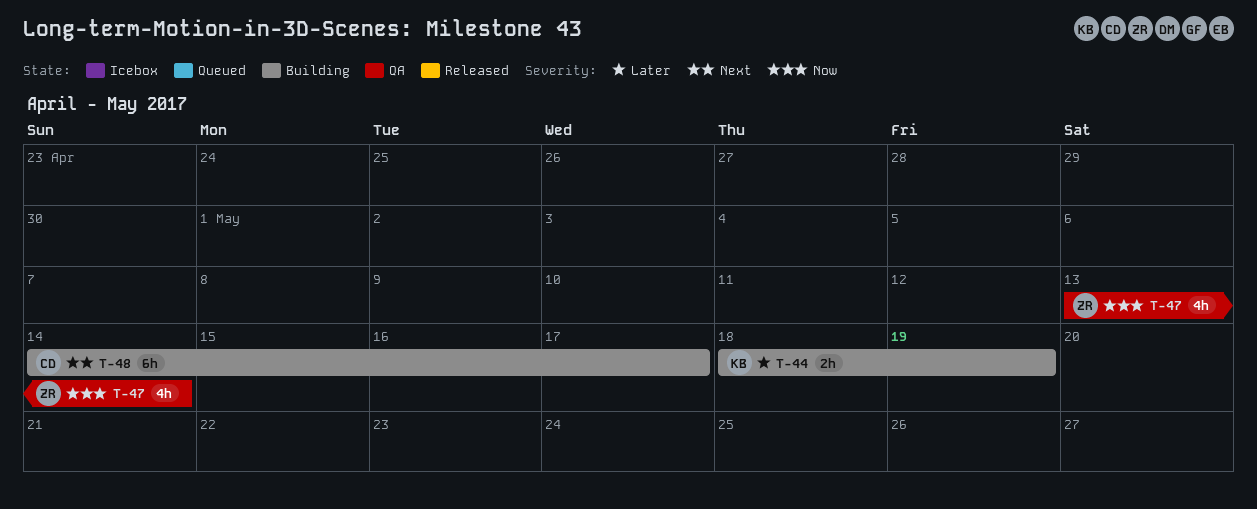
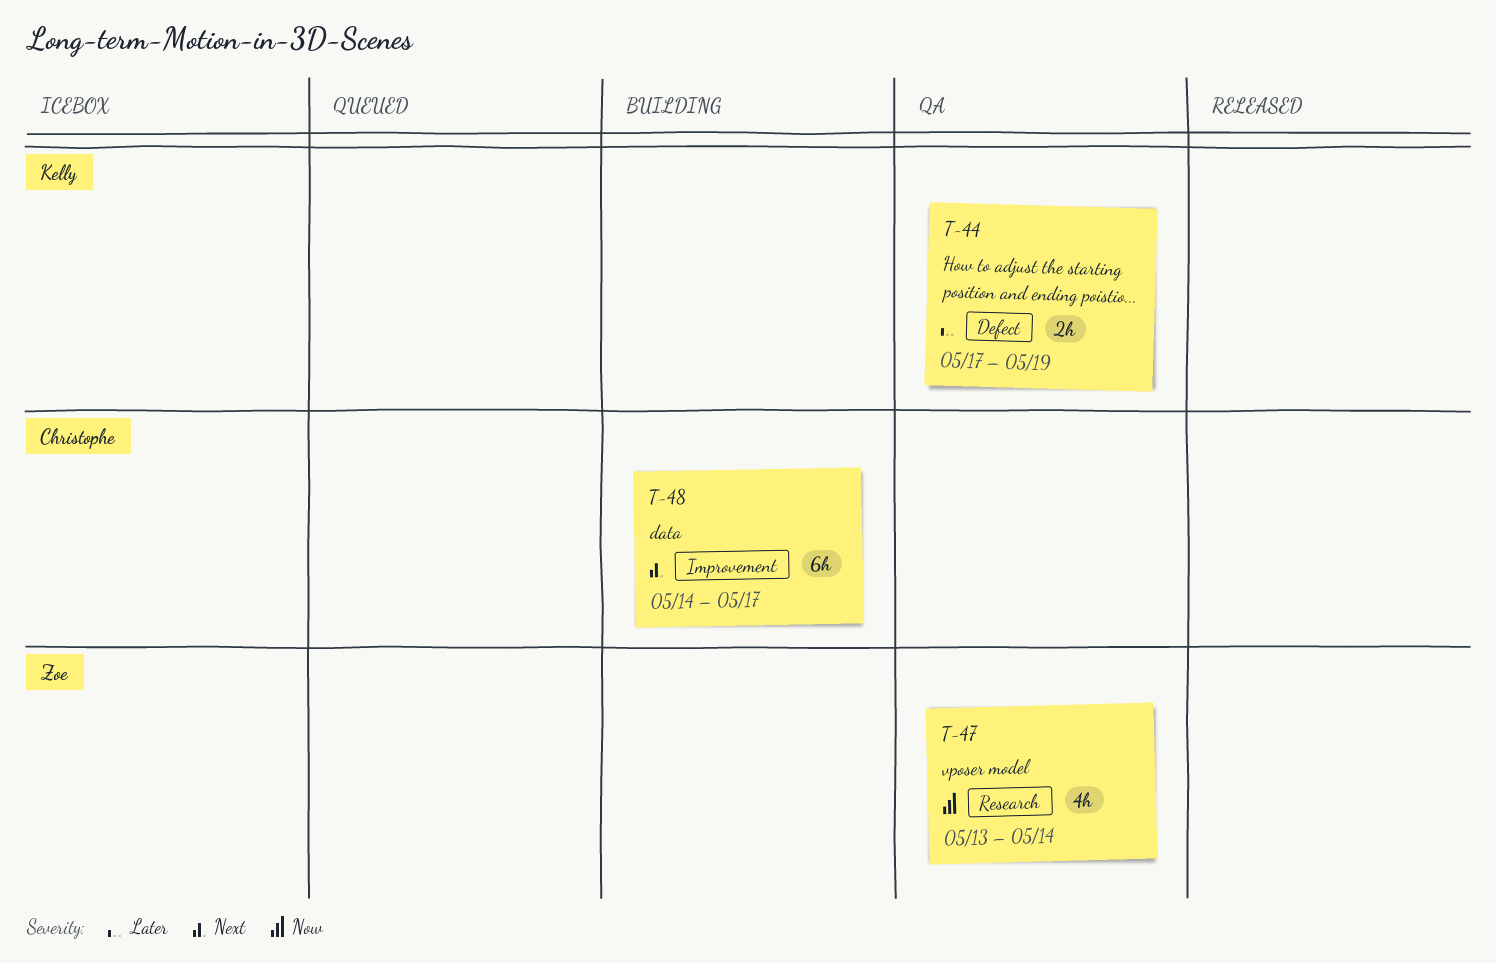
T-44, status: Building -> QA
T-44, start: May 18 -> May 17

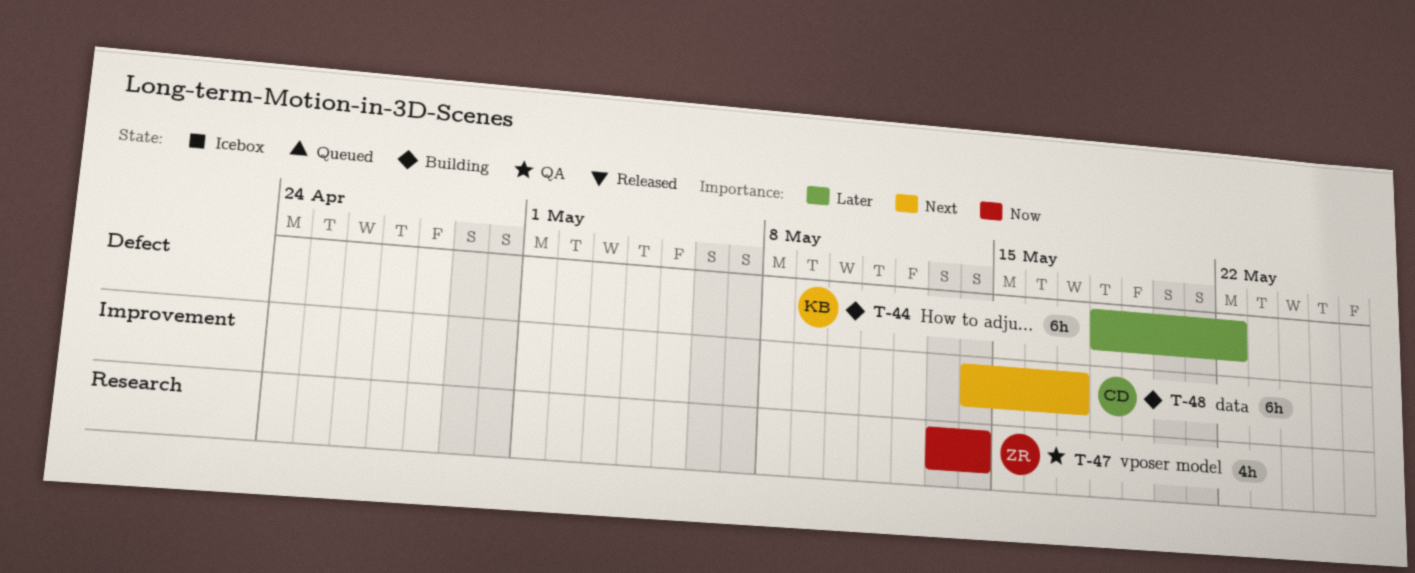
T-44, status: QA -> Building
T-44, estimate: 2h -> 6h
T-44, start: May 17 -> May 18
T-44, due: May 19 -> May 22

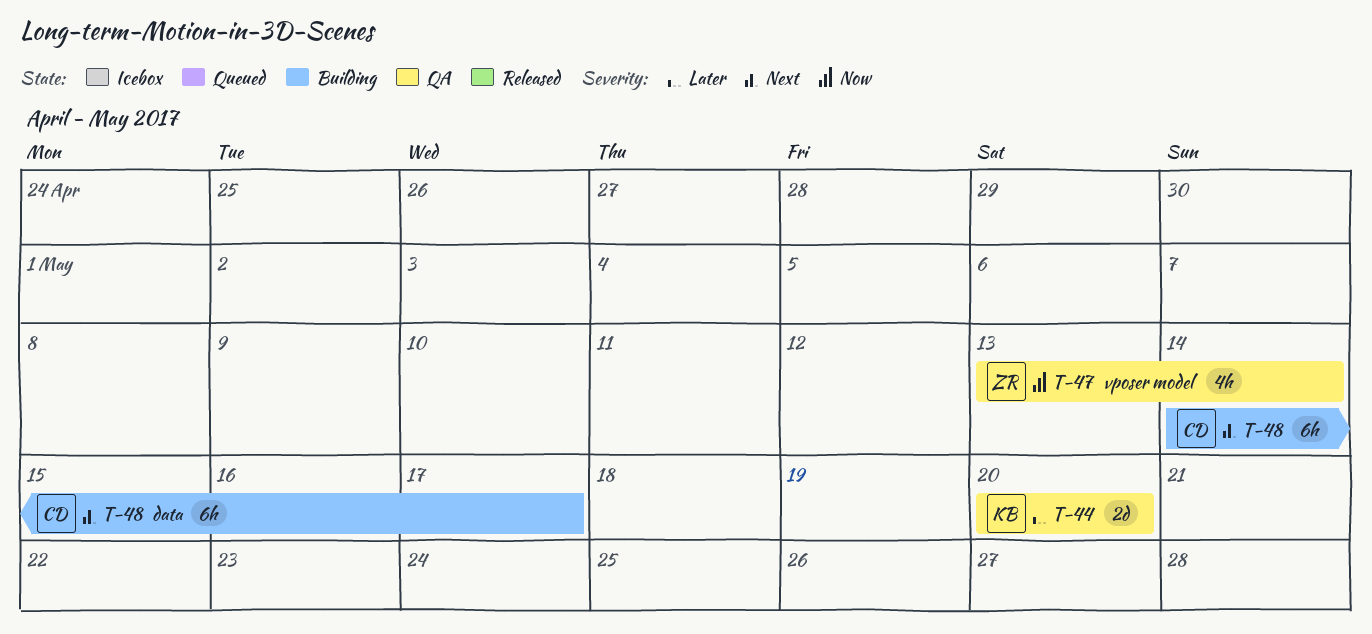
T-44, status: Building -> QA
T-44, estimate: 6h -> 2d
T-44, start: May 18 -> May 20
T-44, due: May 22 -> May 20

